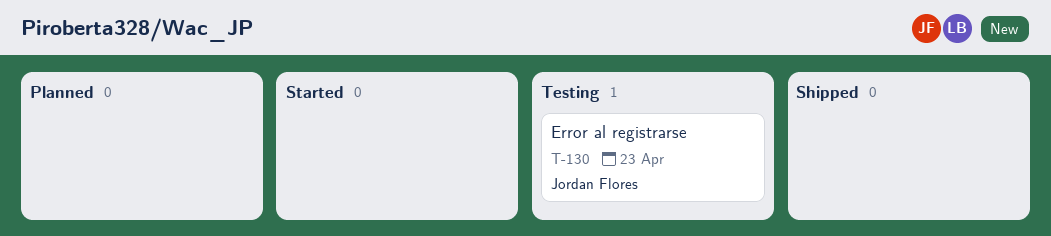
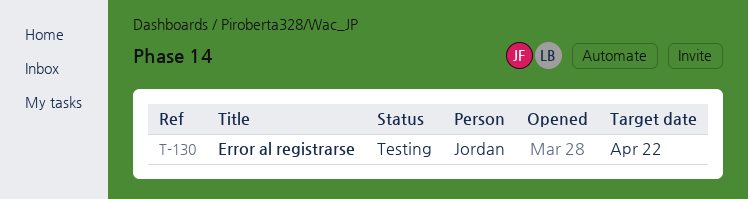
T-130, due: Apr 23 -> Apr 22

